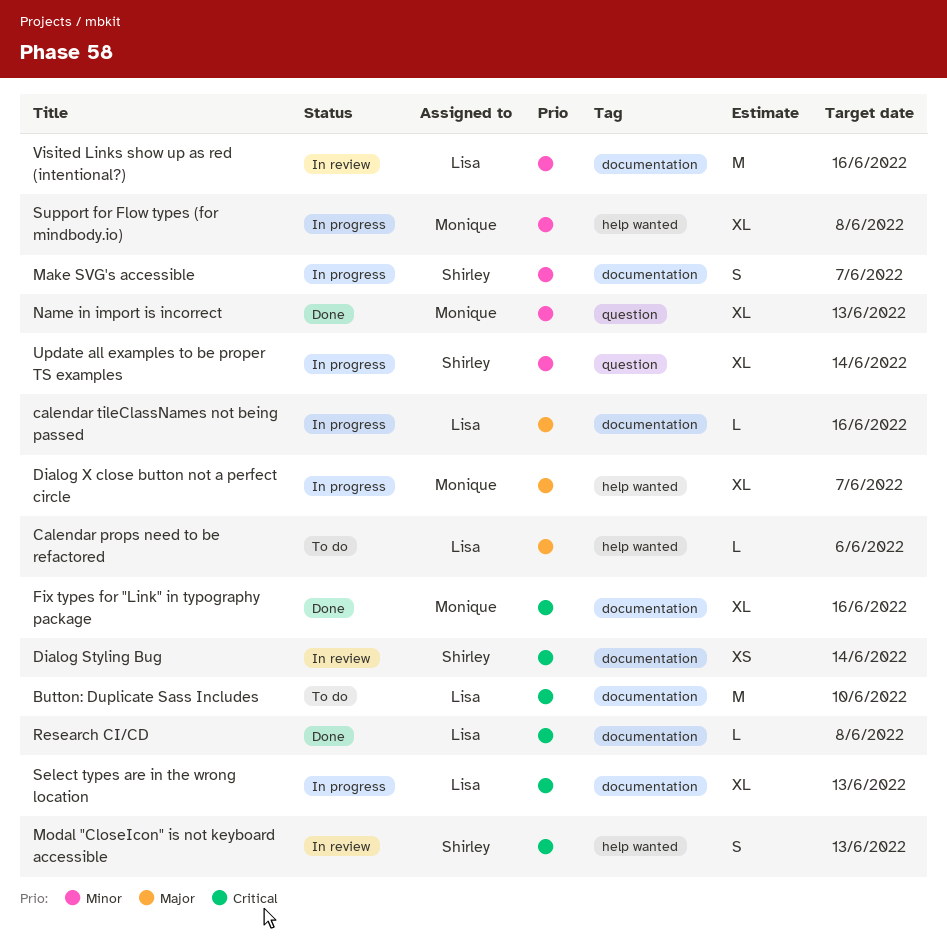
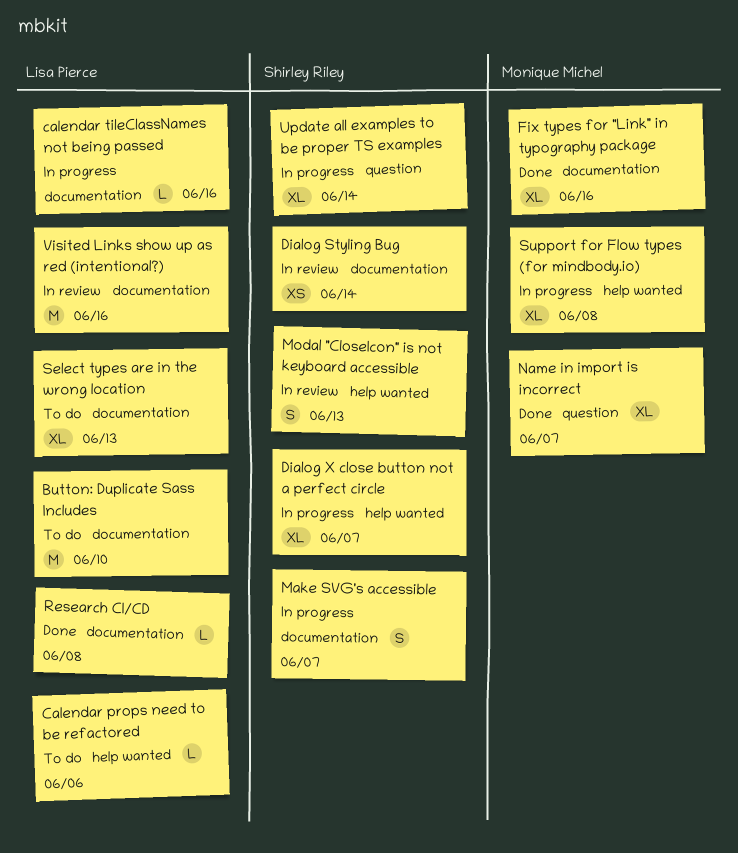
Dialog X close button not a perfect circle, owner: Monique Michel -> Shirley Riley
Name in import is incorrect, due: Jun 13 -> Jun 7
Select types are in the wrong location, status: In progress -> To do

